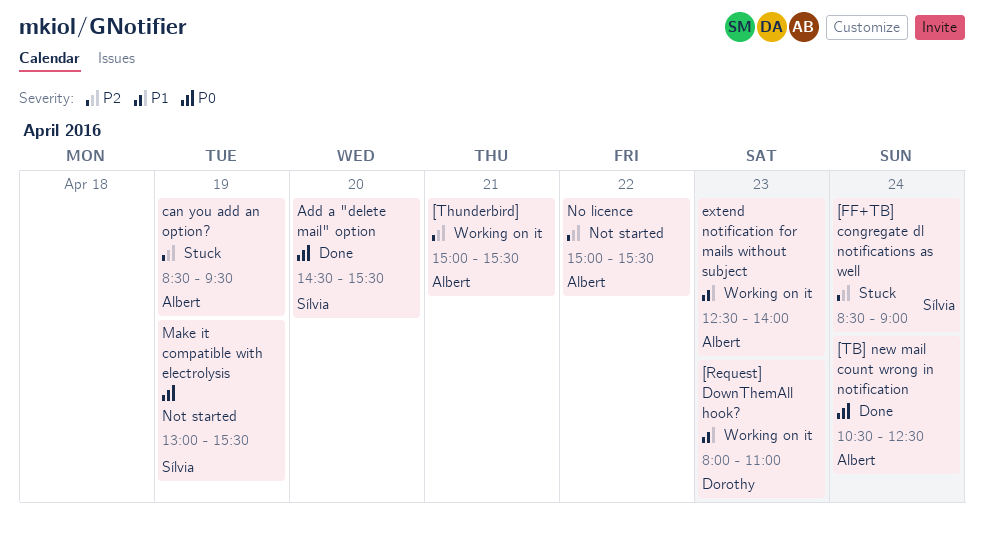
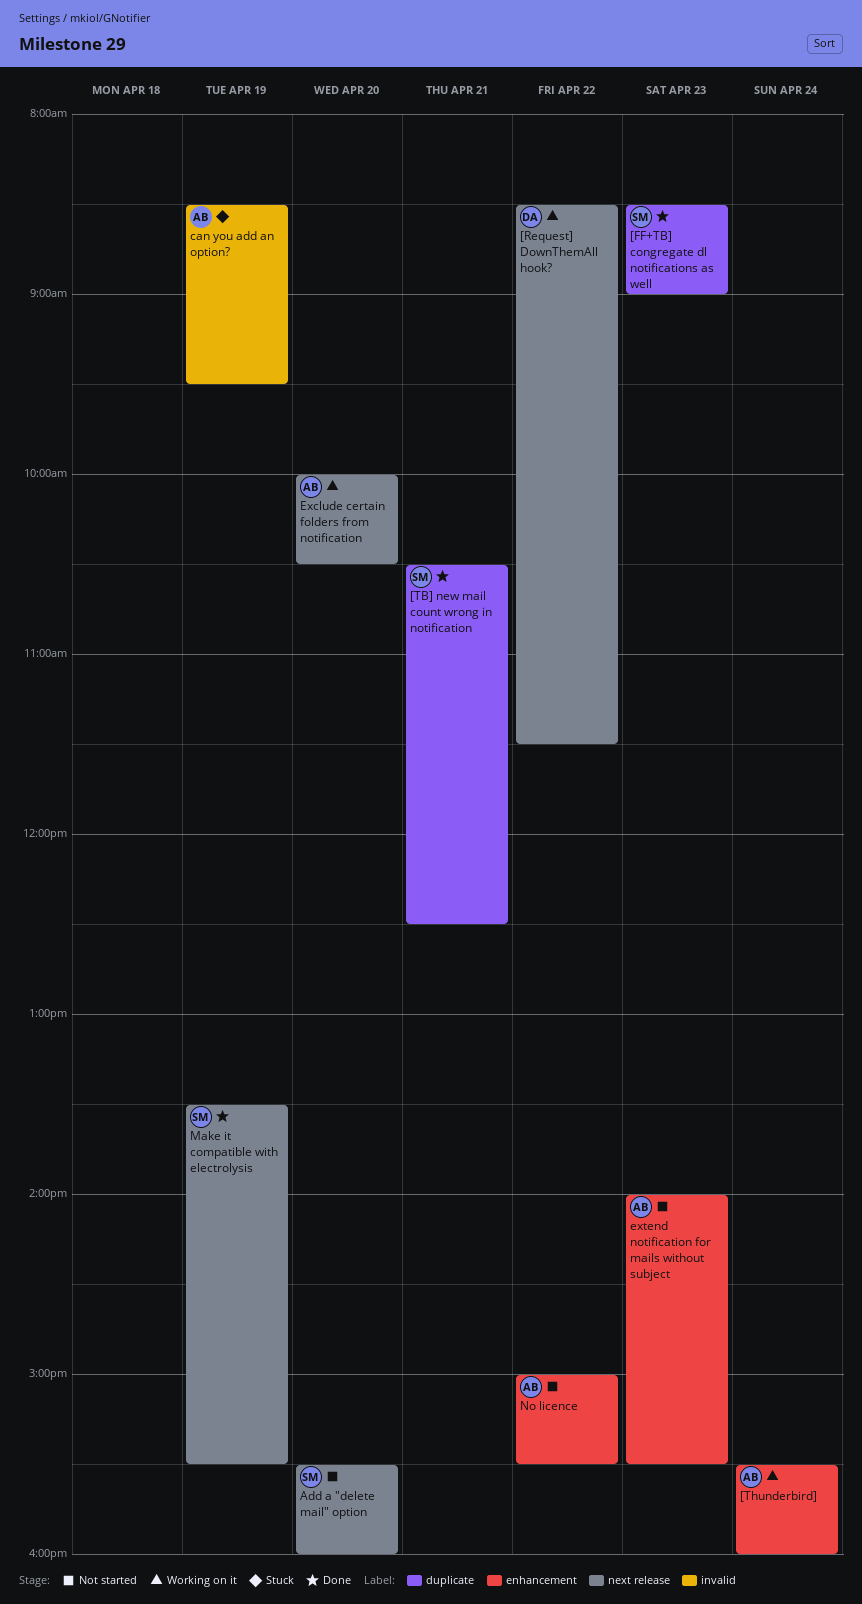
[FF+TB] congregate dl notifications as well, status: Stuck -> Done
[FF+TB] congregate dl notifications as well, day: Apr 24 -> Apr 23
[Request] DownThemAll hook?, day: Apr 23 -> Apr 22
[Request] DownThemAll hook?, begins: 08:00 -> 08:30
[Request] DownThemAll hook?, ends: 11:00 -> 11:30
[TB] new mail count wrong in notification, owner: Albert -> Sílvia
[TB] new mail count wrong in notification, day: Apr 24 -> Apr 21
[Thunderbird], day: Apr 21 -> Apr 24
[Thunderbird], begins: 15:00 -> 15:30
[Thunderbird], ends: 15:30 -> 16:00
Add a "delete mail" option, status: Done -> Not started
Add a "delete mail" option, begins: 14:30 -> 15:30
Add a "delete mail" option, ends: 15:30 -> 16:00
Exclude certain folders from notification: none -> present
extend notification for mails without subject, status: Working on it -> Not started
extend notification for mails without subject, begins: 12:30 -> 14:00
extend notification for mails without subject, ends: 14:00 -> 15:30
Make it compatible with electrolysis, status: Not started -> Done
Make it compatible with electrolysis, begins: 13:00 -> 13:30

